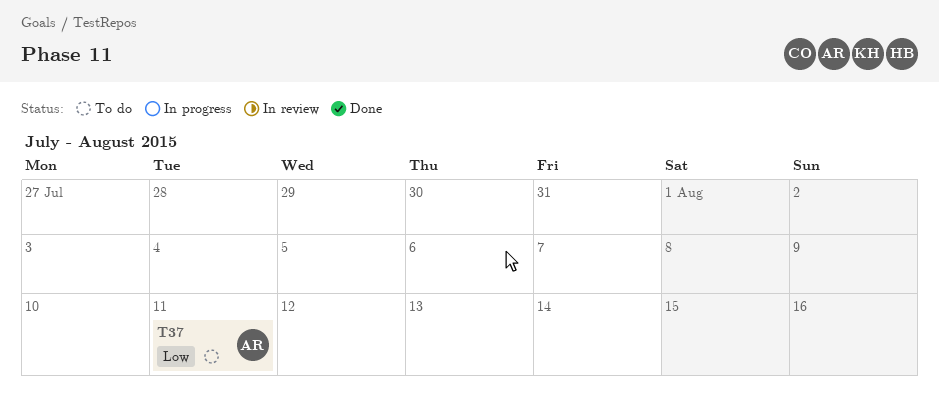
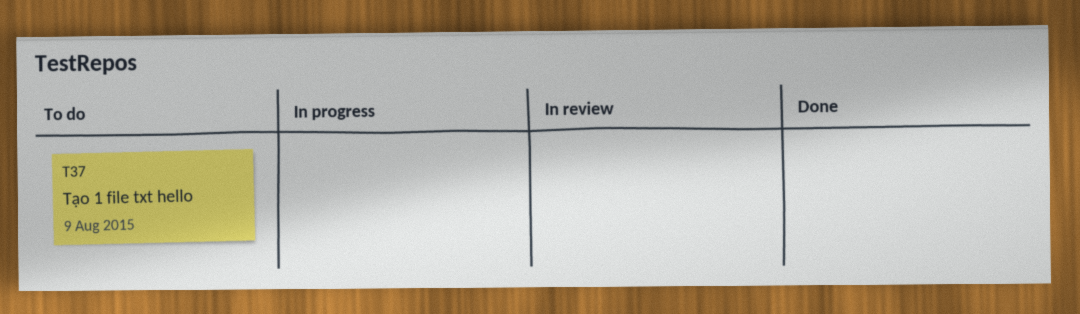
T37, due: Aug 11 -> Aug 9

